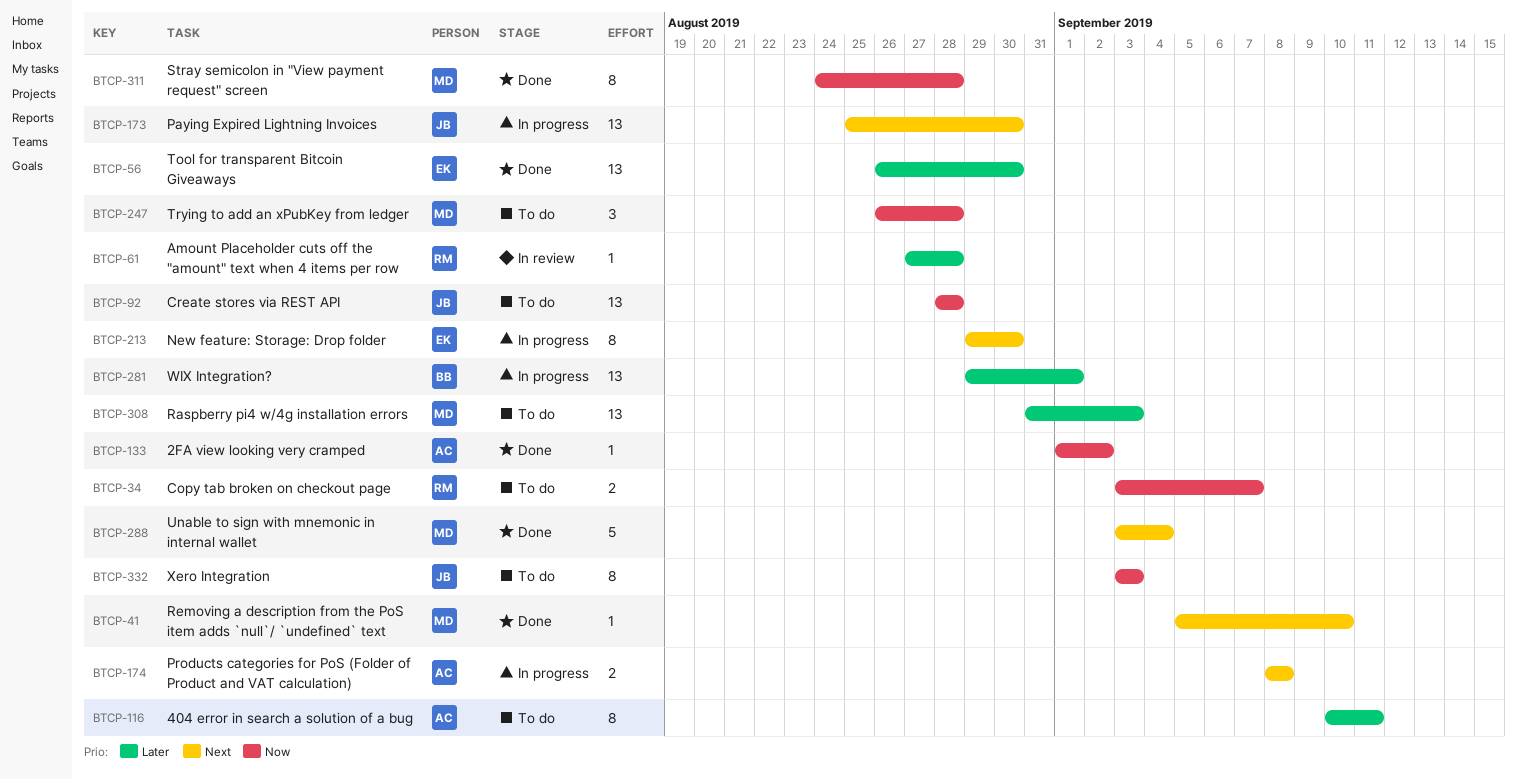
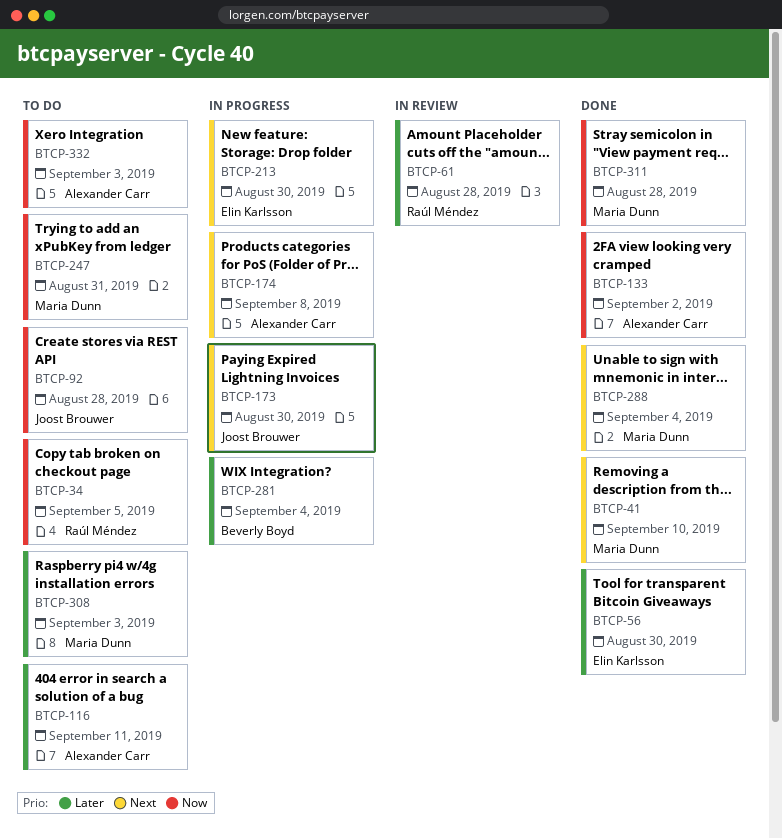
BTCP-34, due: Sep 7 -> Sep 5
BTCP-247, due: Aug 28 -> Aug 31
BTCP-281, due: Sep 1 -> Sep 4
BTCP-332, owner: Joost Brouwer -> Alexander Carr

